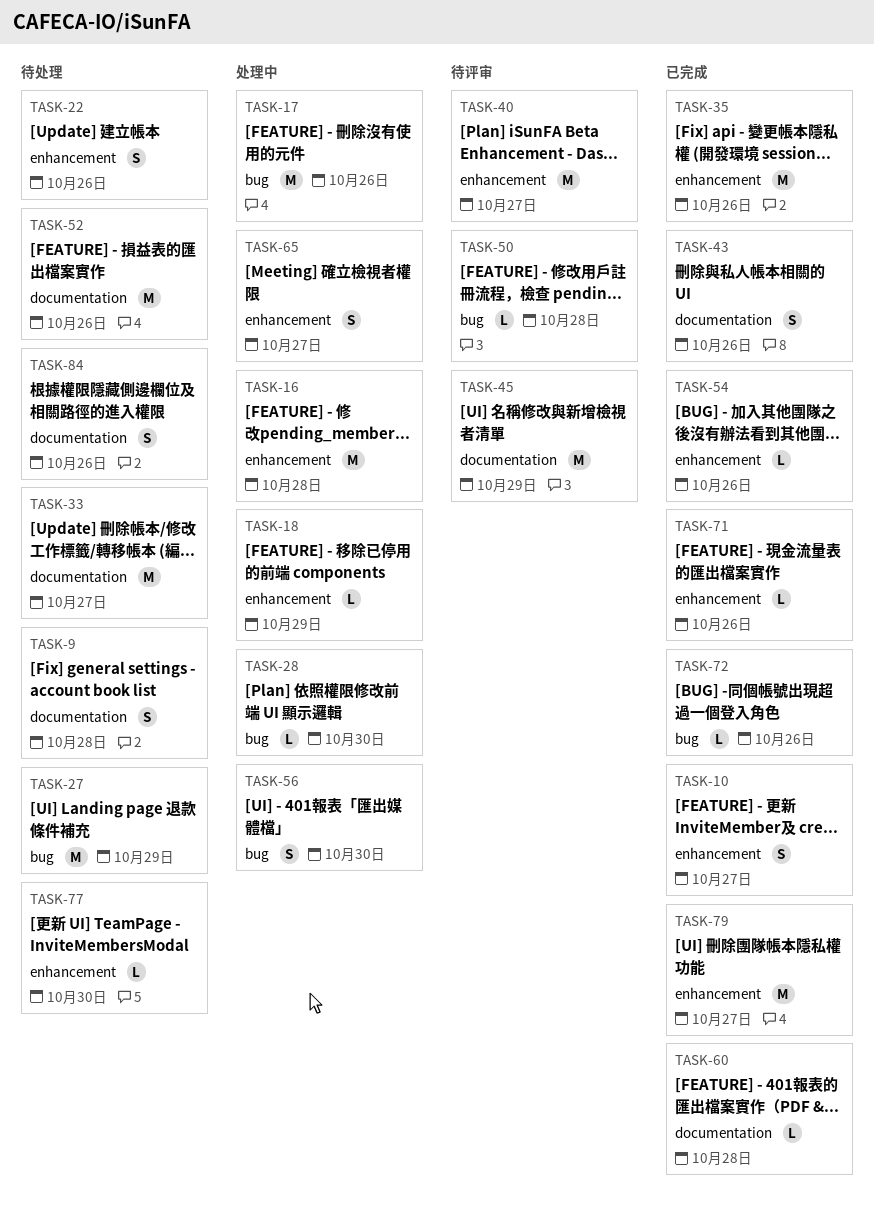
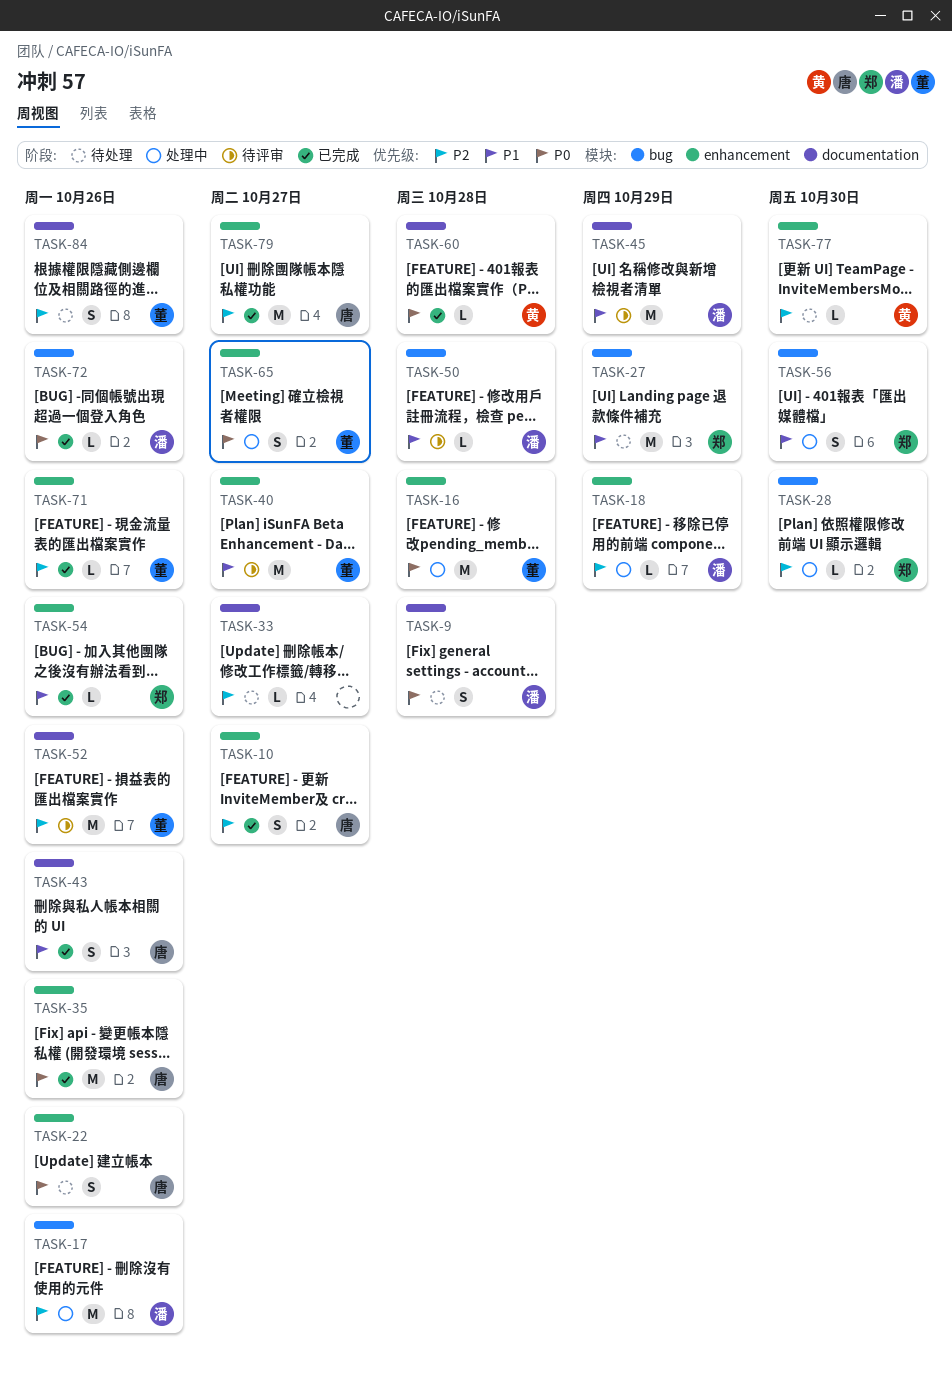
TASK-33, estimate: M -> L
TASK-52, status: 待处理 -> 待评审

